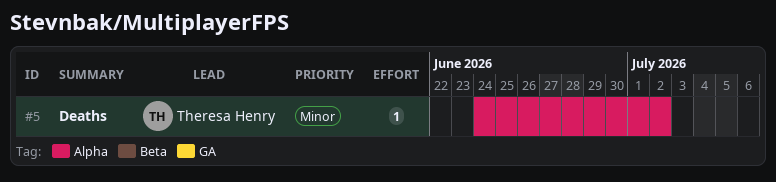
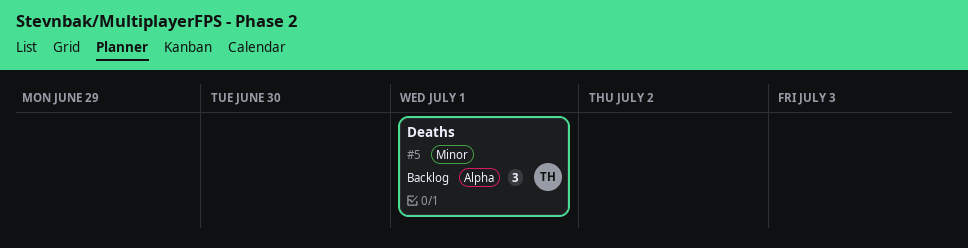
#5, estimate: 1 -> 3
#5, due: Jul 2 -> Jul 1

